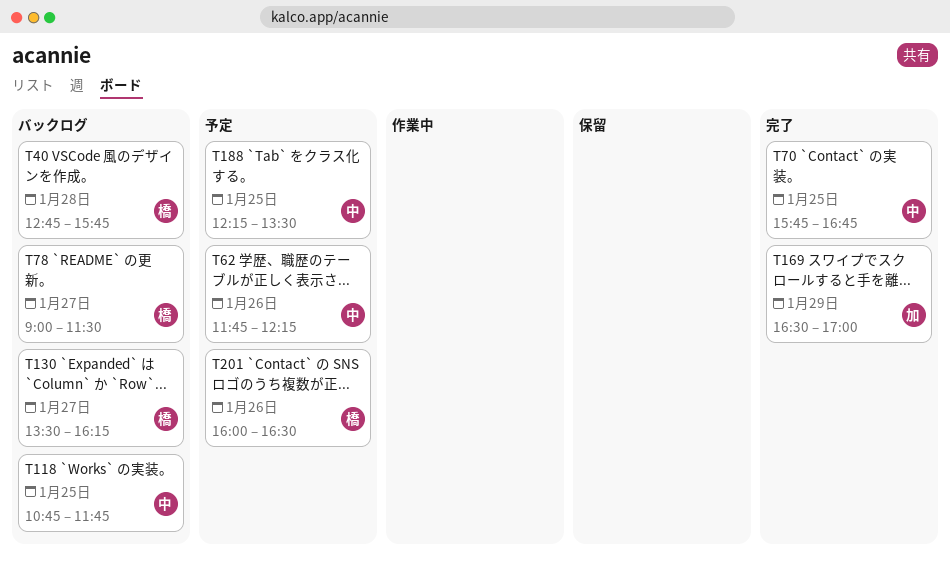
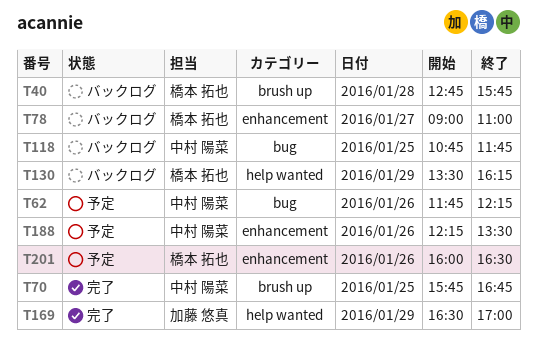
T78, ends: 11:30 -> 11:00
T130, day: Jan 27 -> Jan 29
T188, day: Jan 25 -> Jan 26

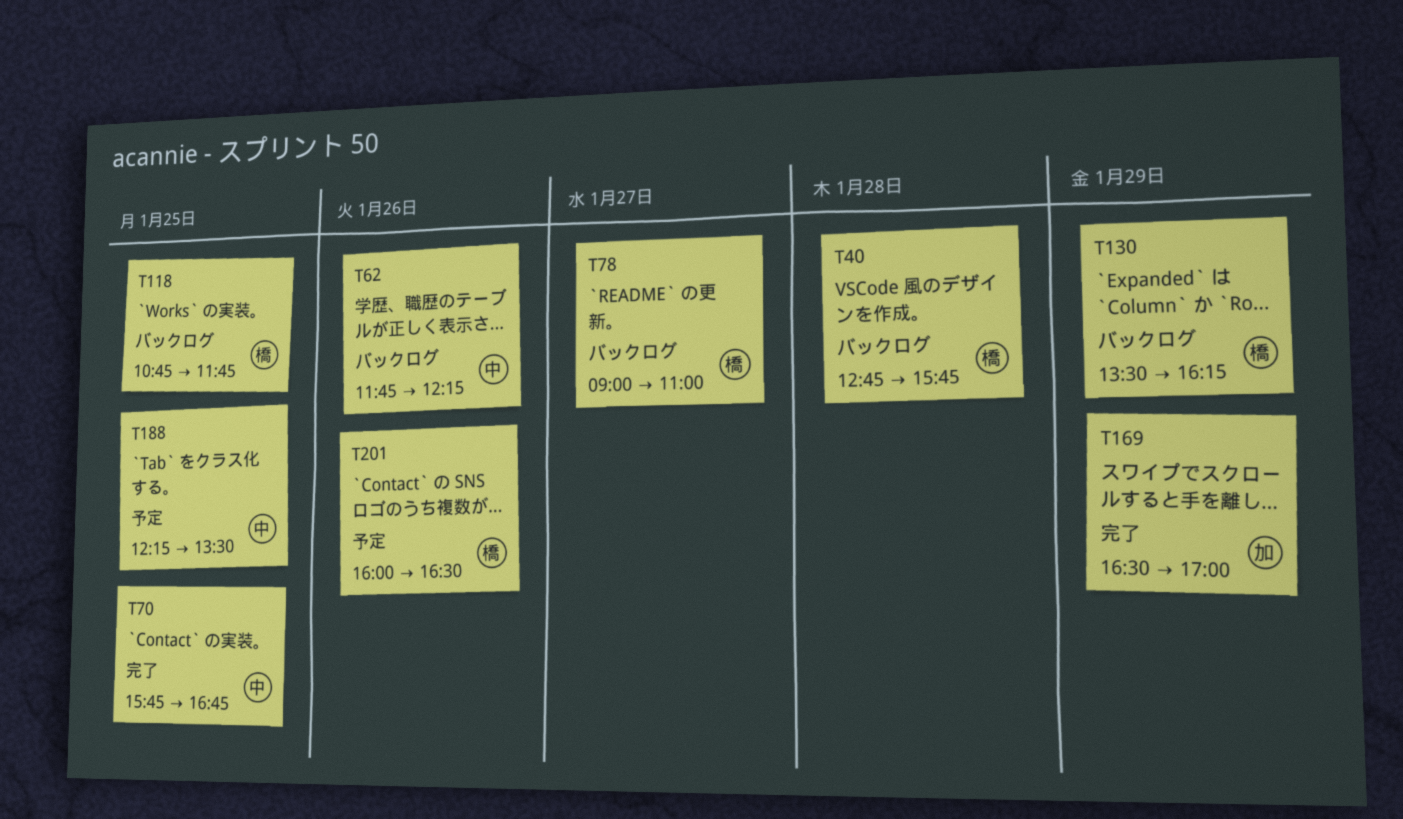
T62, status: 予定 -> バックログ
T118, owner: 中村 陽菜 -> 橋本 拓也
T188, day: Jan 26 -> Jan 25

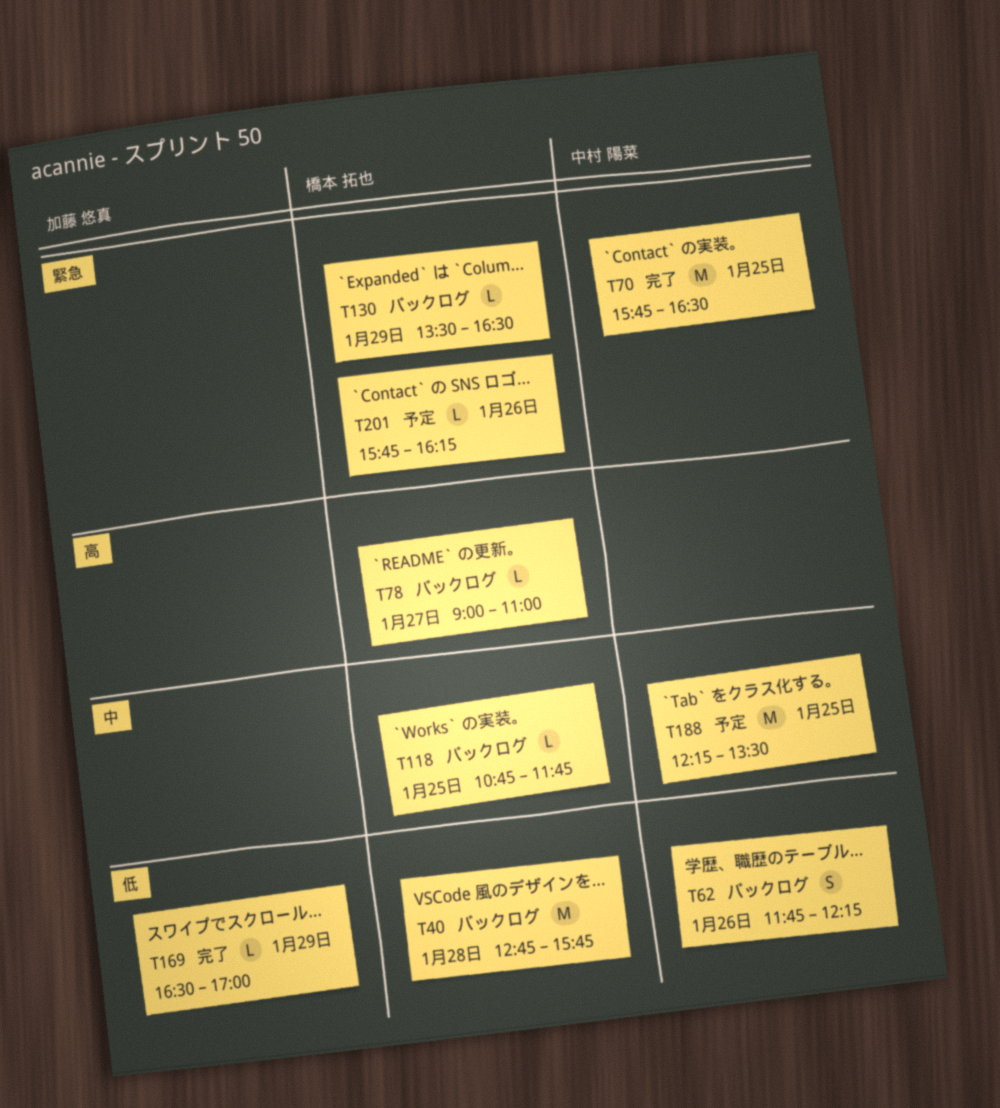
T70, ends: 16:45 -> 16:30
T130, ends: 16:15 -> 16:30
T201, begins: 16:00 -> 15:45
T201, ends: 16:30 -> 16:15

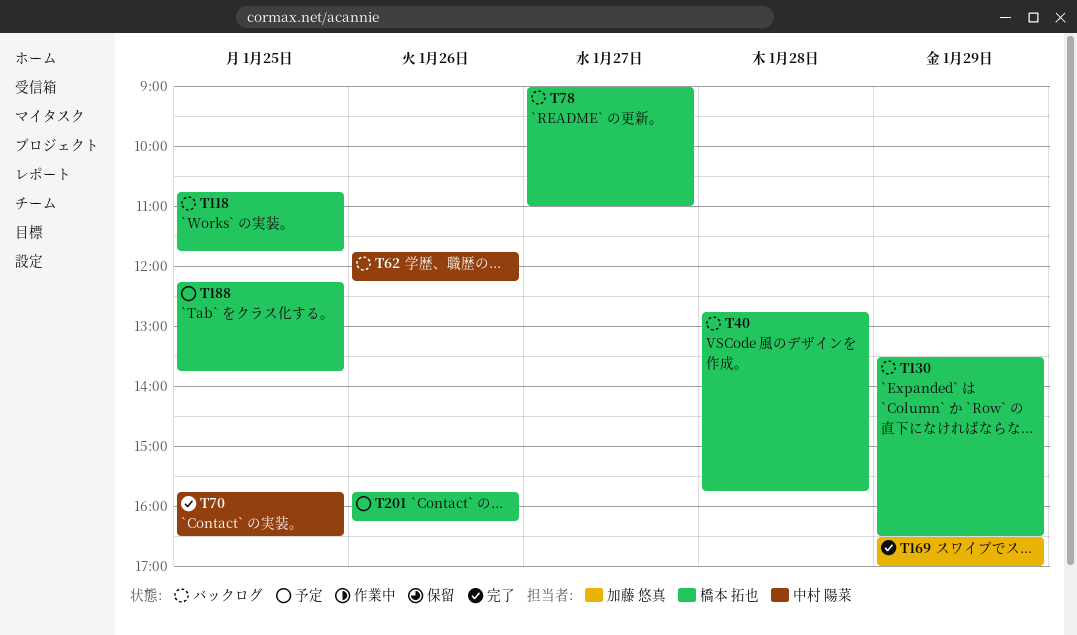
T188, owner: 中村 陽菜 -> 橋本 拓也
T188, ends: 13:30 -> 13:45

